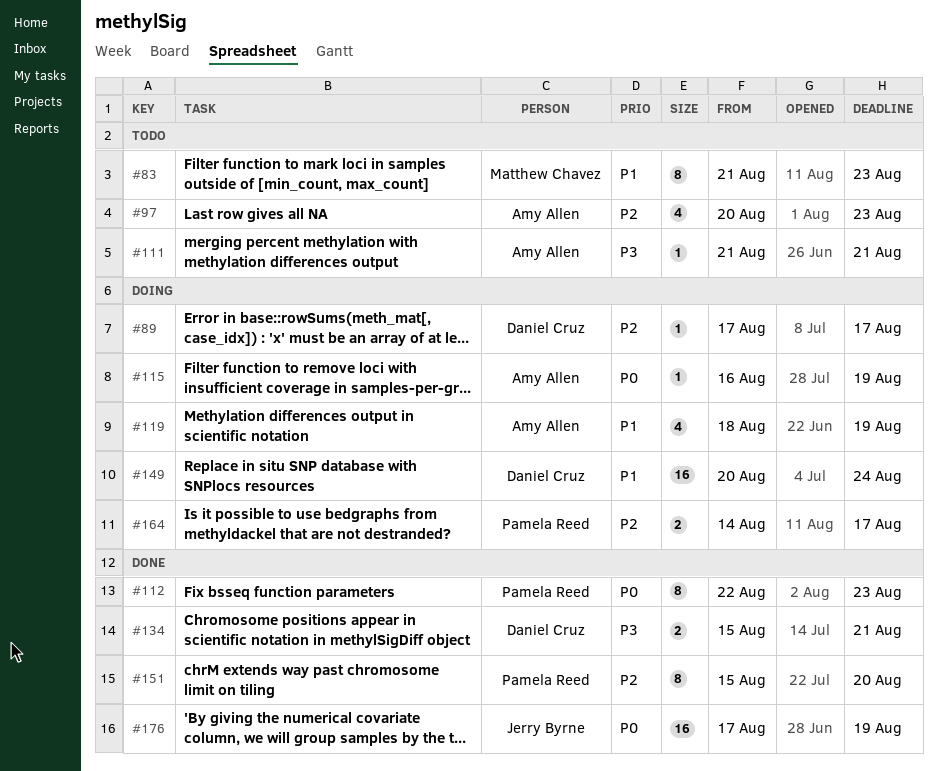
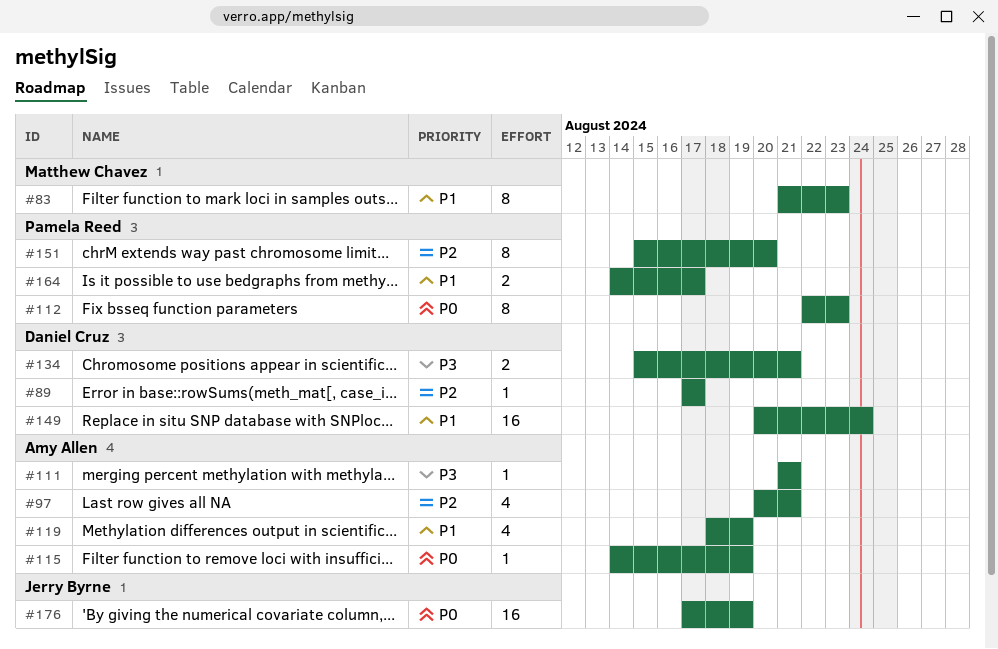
#97, due: Aug 23 -> Aug 21
#115, start: Aug 16 -> Aug 14
#164, priority: P2 -> P1

